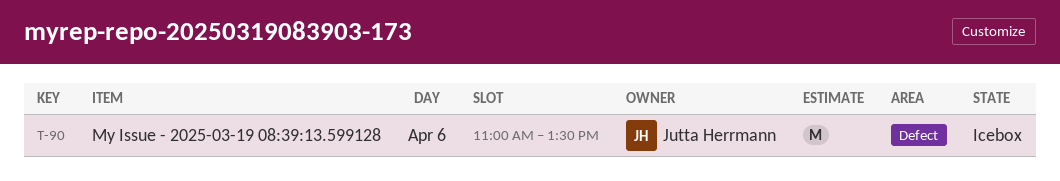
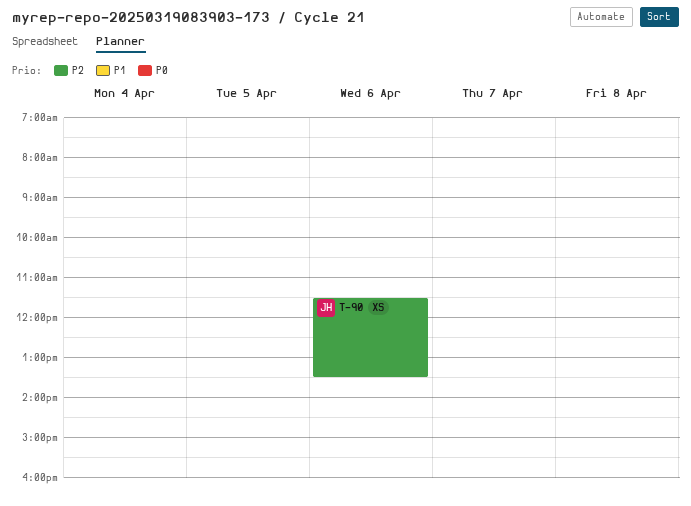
T-90, estimate: M -> XS
T-90, begins: 11:00 -> 11:30

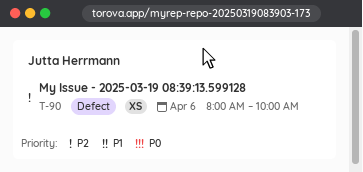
T-90, begins: 11:30 -> 08:00
T-90, ends: 13:30 -> 10:00

